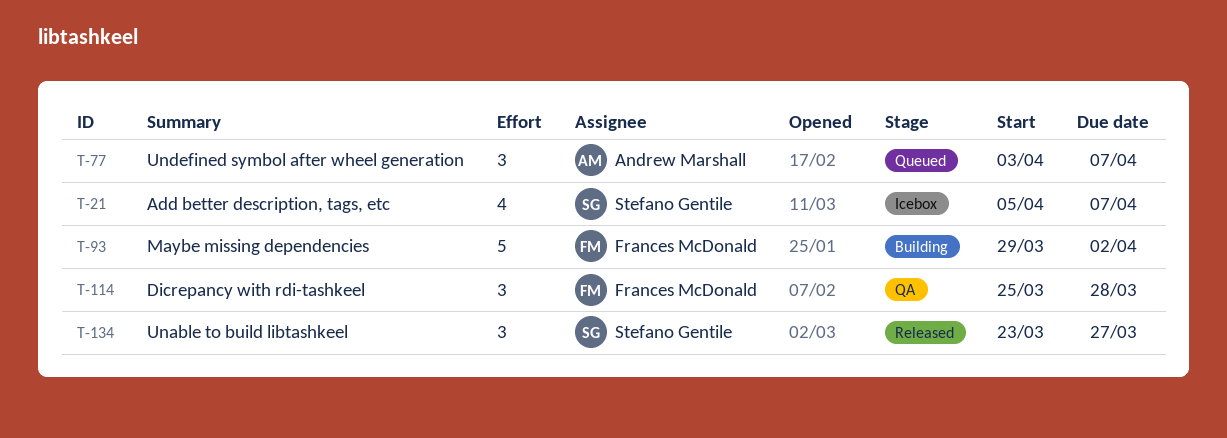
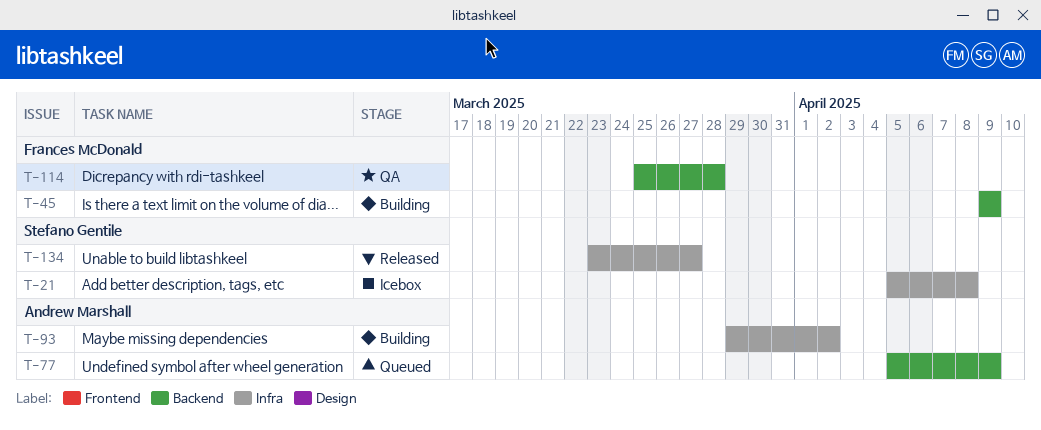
T-21, due: Apr 7 -> Apr 8
T-45: none -> present
T-77, start: Apr 3 -> Apr 5
T-77, due: Apr 7 -> Apr 9
T-93, owner: Frances McDonald -> Andrew Marshall

